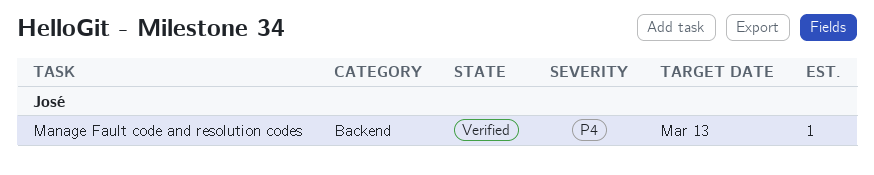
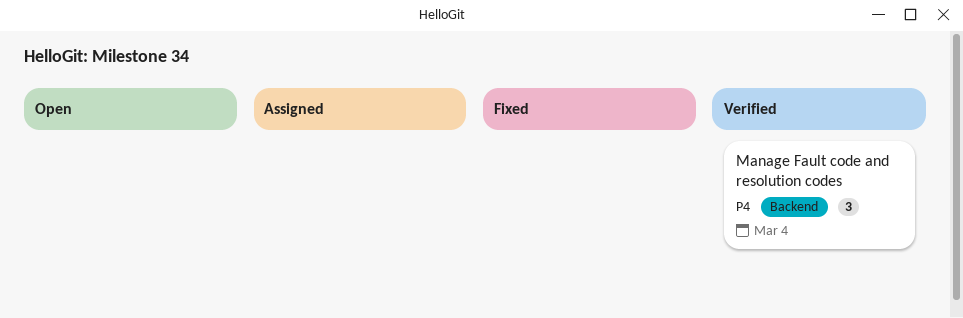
Manage Fault code and resolution codes, estimate: 1 -> 3
Manage Fault code and resolution codes, due: Mar 13 -> Mar 4

